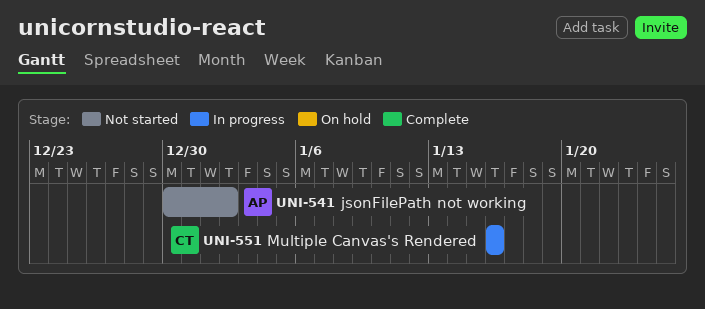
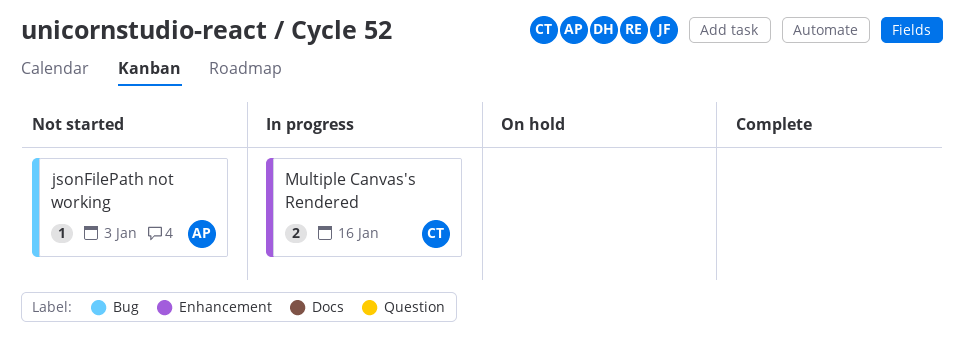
jsonFilePath not working, due: Jan 2 -> Jan 3

